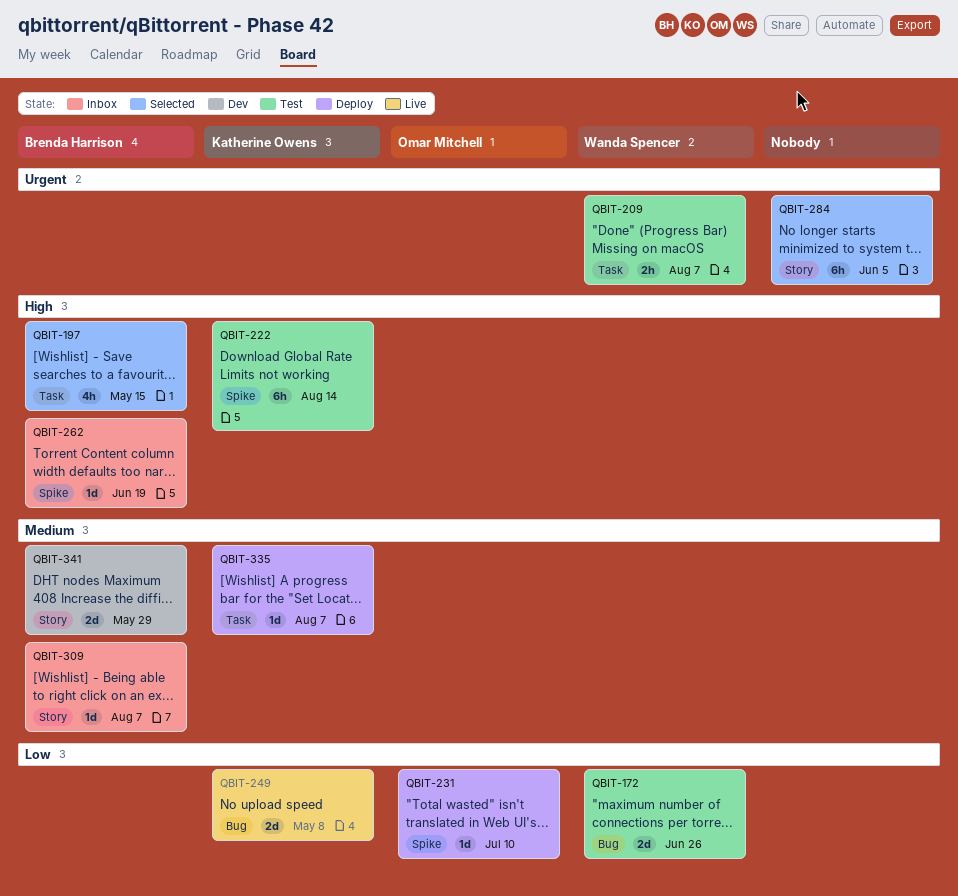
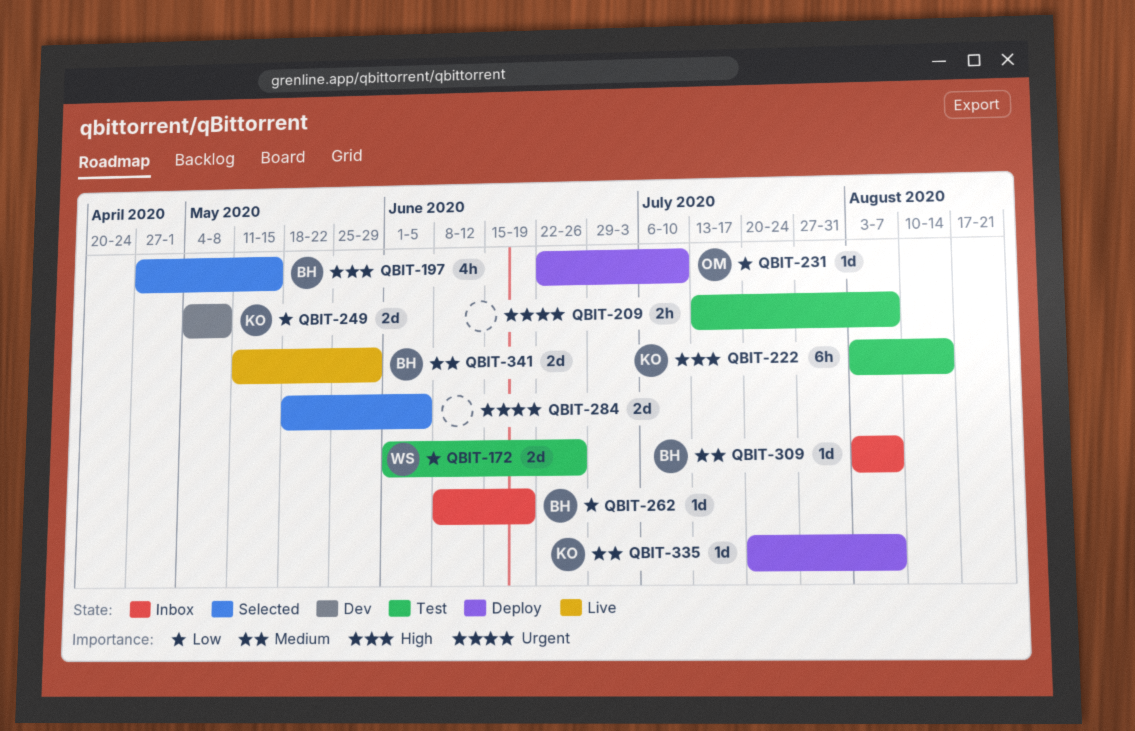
QBIT-209, owner: Wanda Spencer -> none
QBIT-249, status: Live -> Dev
QBIT-262, priority: High -> Low
QBIT-284, estimate: 6h -> 2d
QBIT-341, status: Dev -> Live

